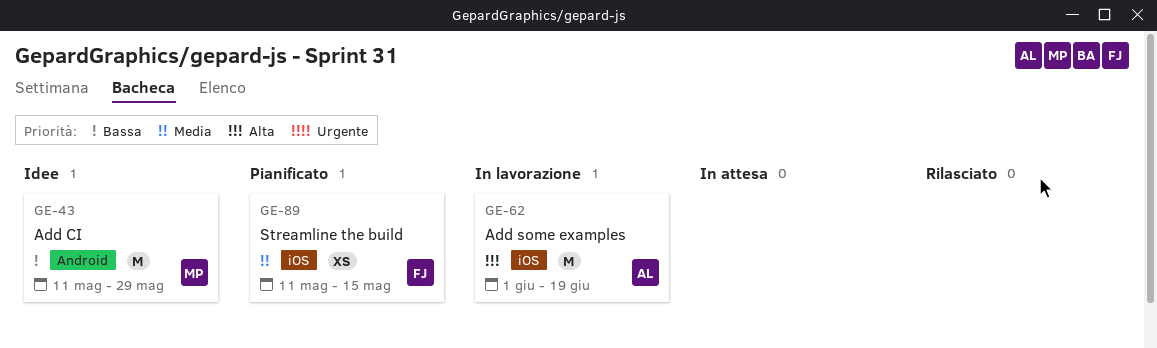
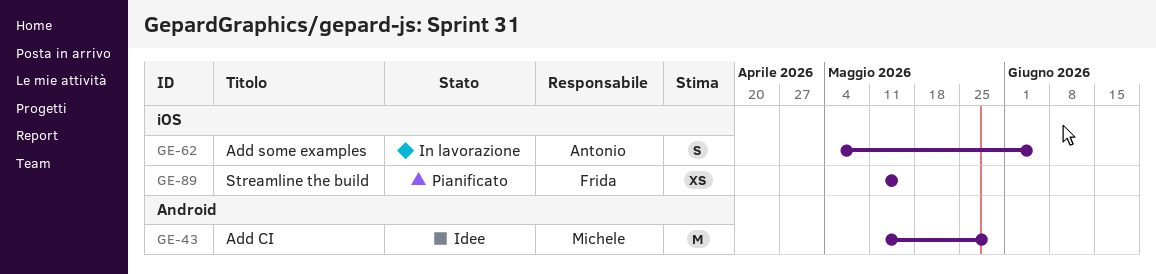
GE-62, estimate: M -> S
GE-62, start: Jun 1 -> May 4
GE-62, due: Jun 19 -> Jun 5

